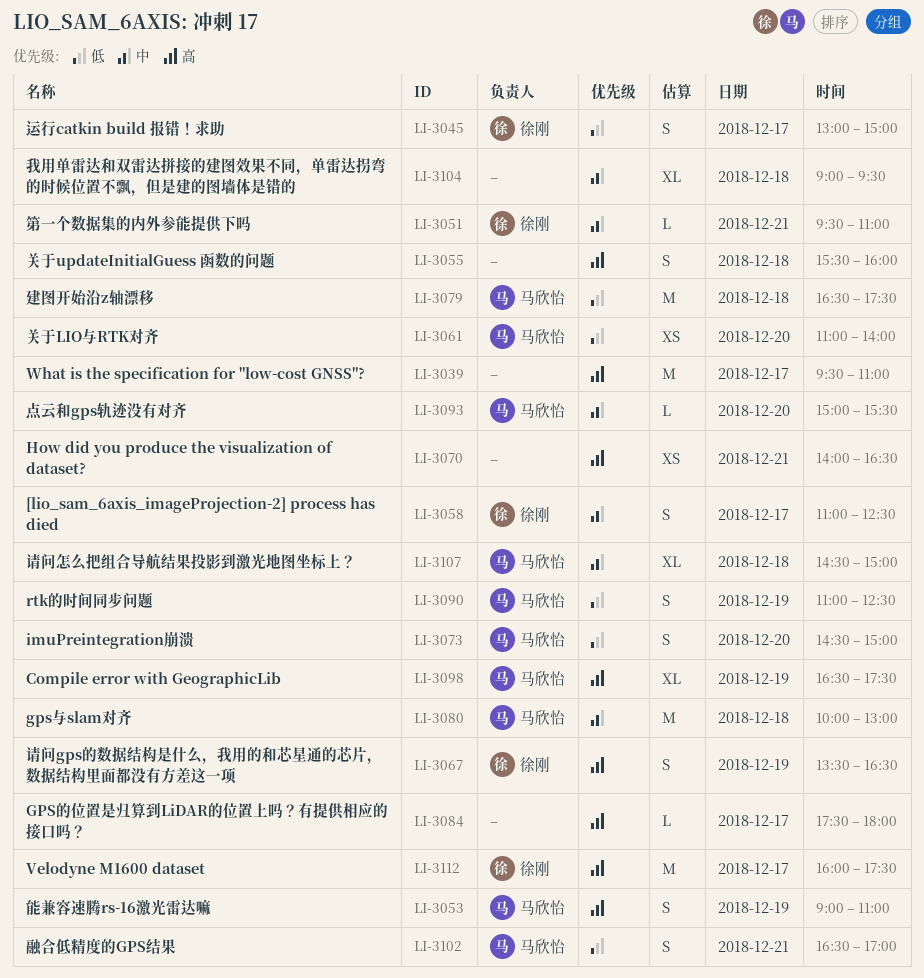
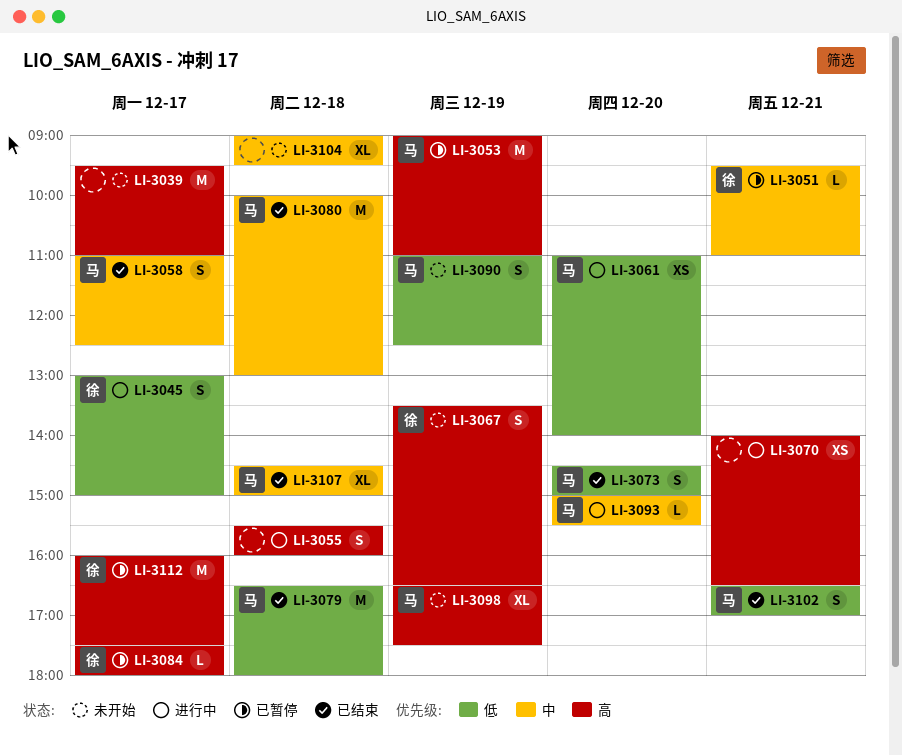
LI-3053, estimate: S -> M
LI-3058, owner: 徐刚 -> 马欣怡
LI-3079, ends: 17:30 -> 18:00
LI-3084, owner: none -> 徐刚

